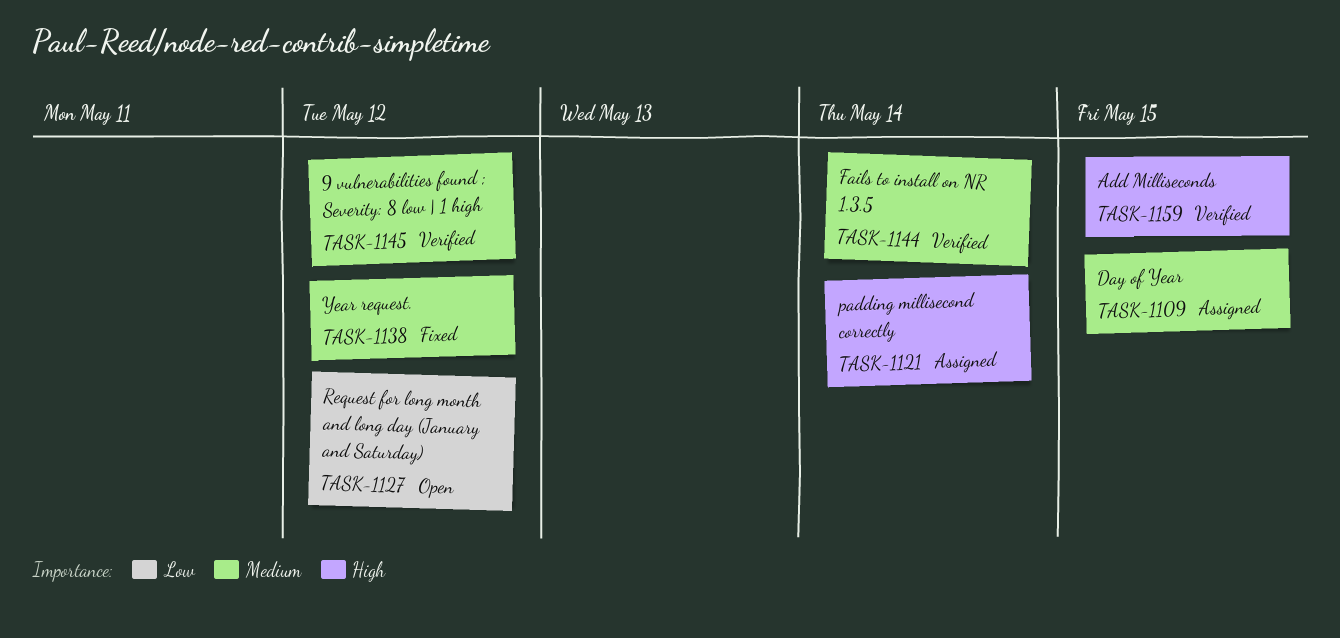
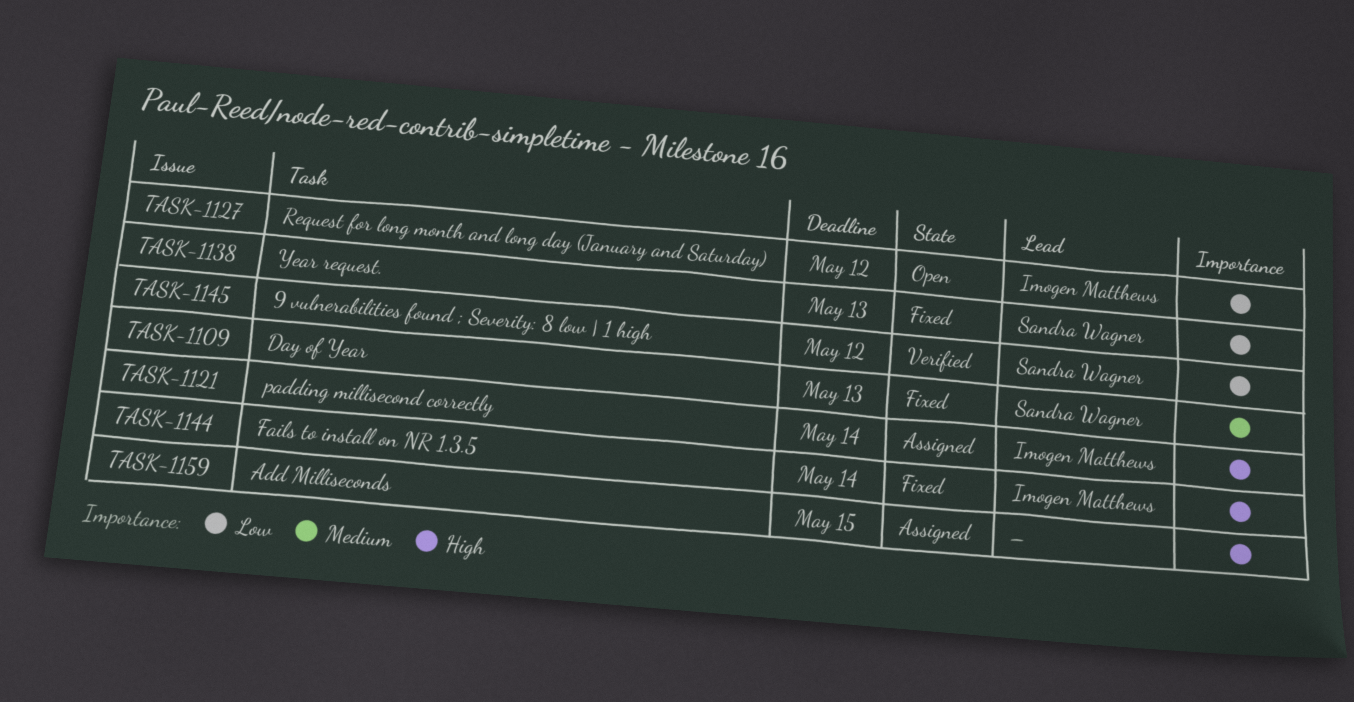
TASK-1109, status: Assigned -> Fixed
TASK-1109, due: May 15 -> May 13
TASK-1138, priority: Medium -> Low
TASK-1138, due: May 12 -> May 13
TASK-1144, status: Verified -> Fixed
TASK-1144, priority: Medium -> High
TASK-1145, priority: Medium -> Low
TASK-1159, status: Verified -> Assigned

